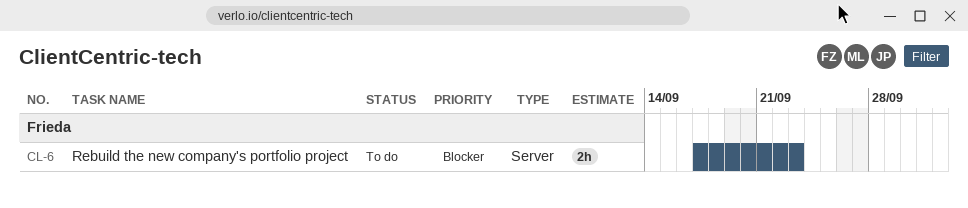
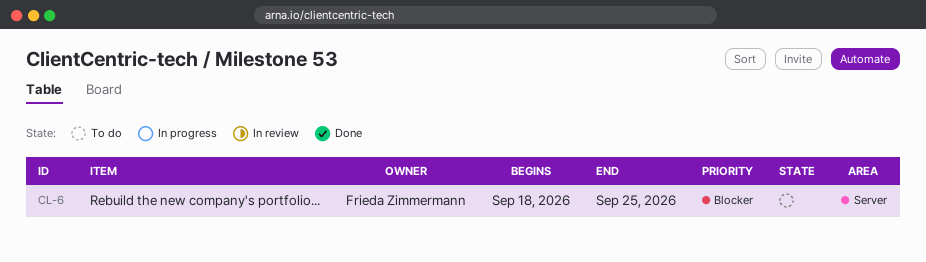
CL-6, start: Sep 17 -> Sep 18
CL-6, due: Sep 23 -> Sep 25

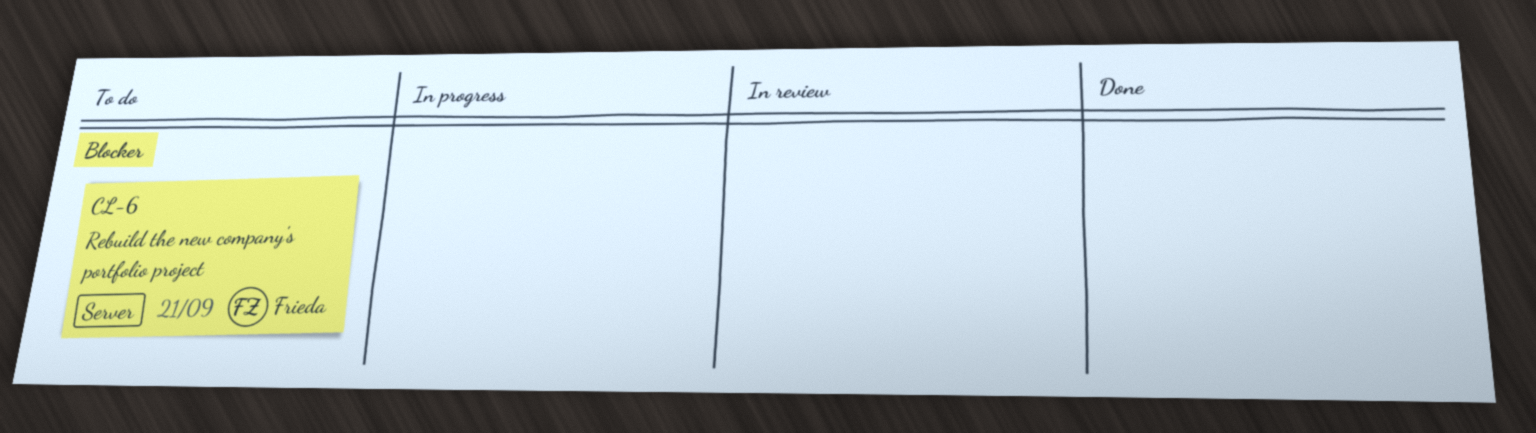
CL-6, due: Sep 25 -> Sep 21

